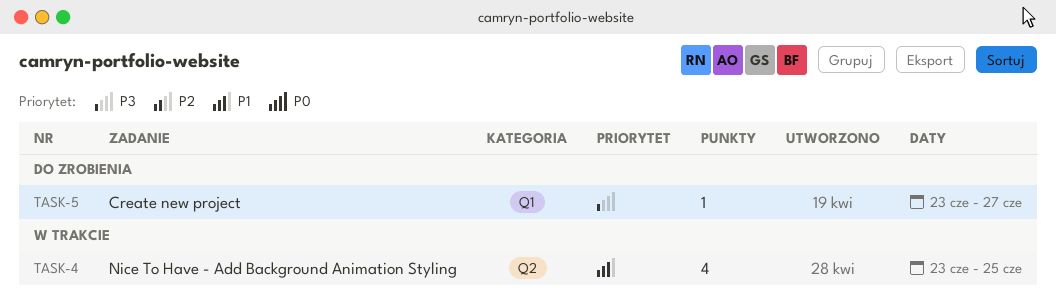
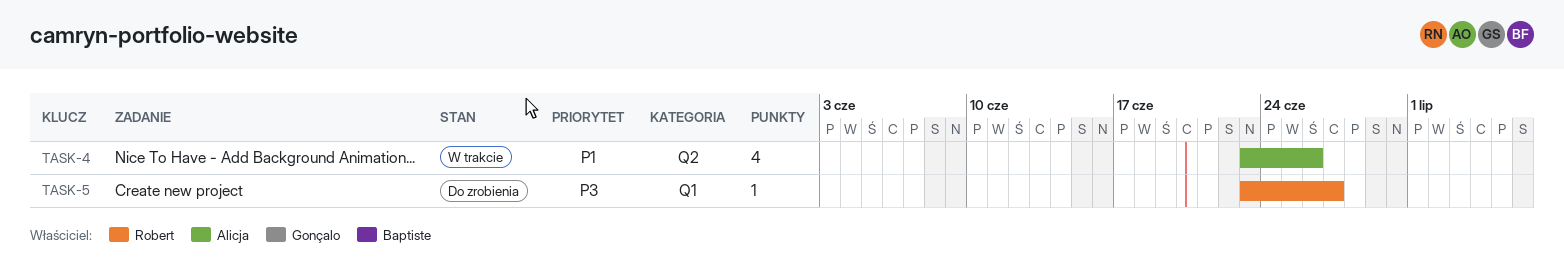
TASK-4, due: Jun 25 -> Jun 26

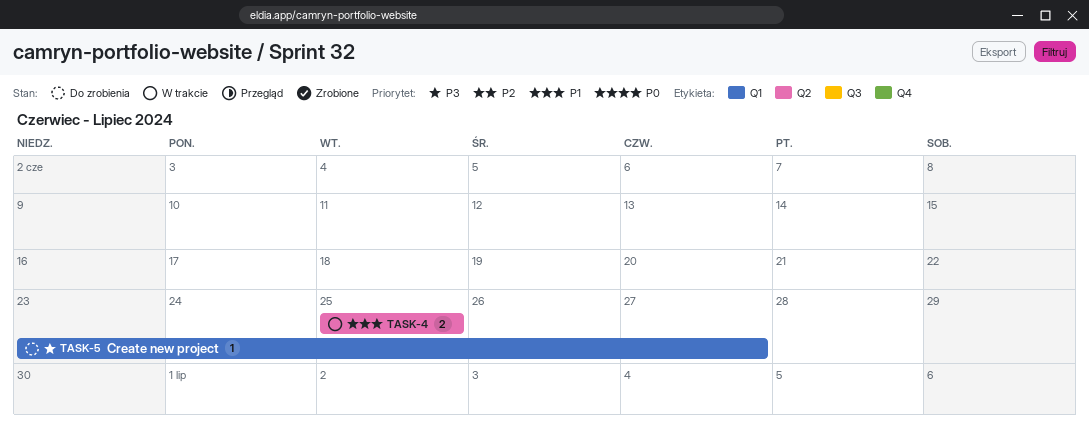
TASK-4, estimate: 4 -> 2
TASK-4, start: Jun 23 -> Jun 25
TASK-4, due: Jun 26 -> Jun 25

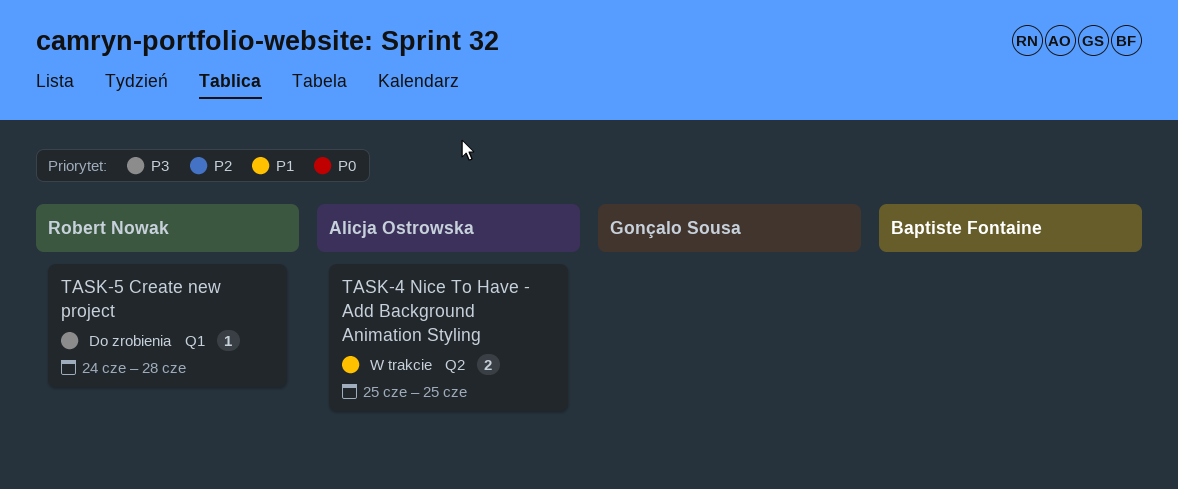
TASK-5, start: Jun 23 -> Jun 24
TASK-5, due: Jun 27 -> Jun 28

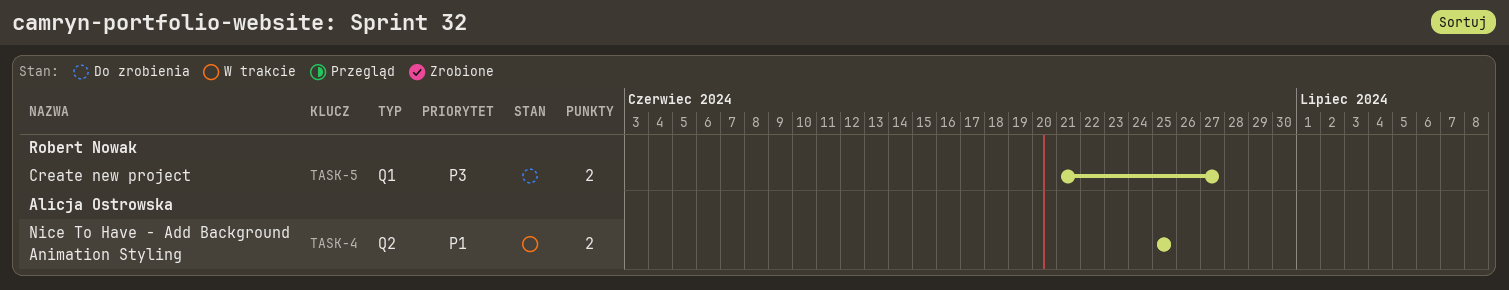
TASK-5, estimate: 1 -> 2
TASK-5, start: Jun 24 -> Jun 21
TASK-5, due: Jun 28 -> Jun 27

